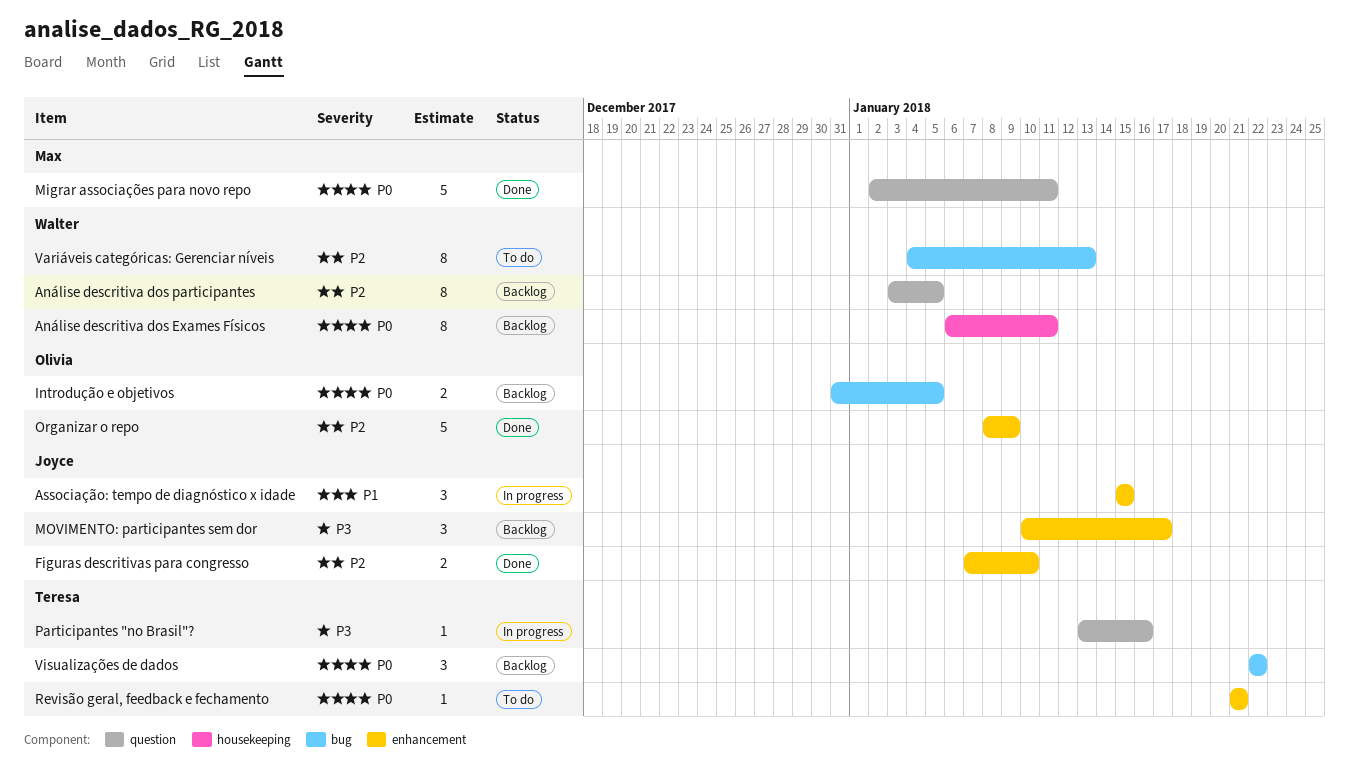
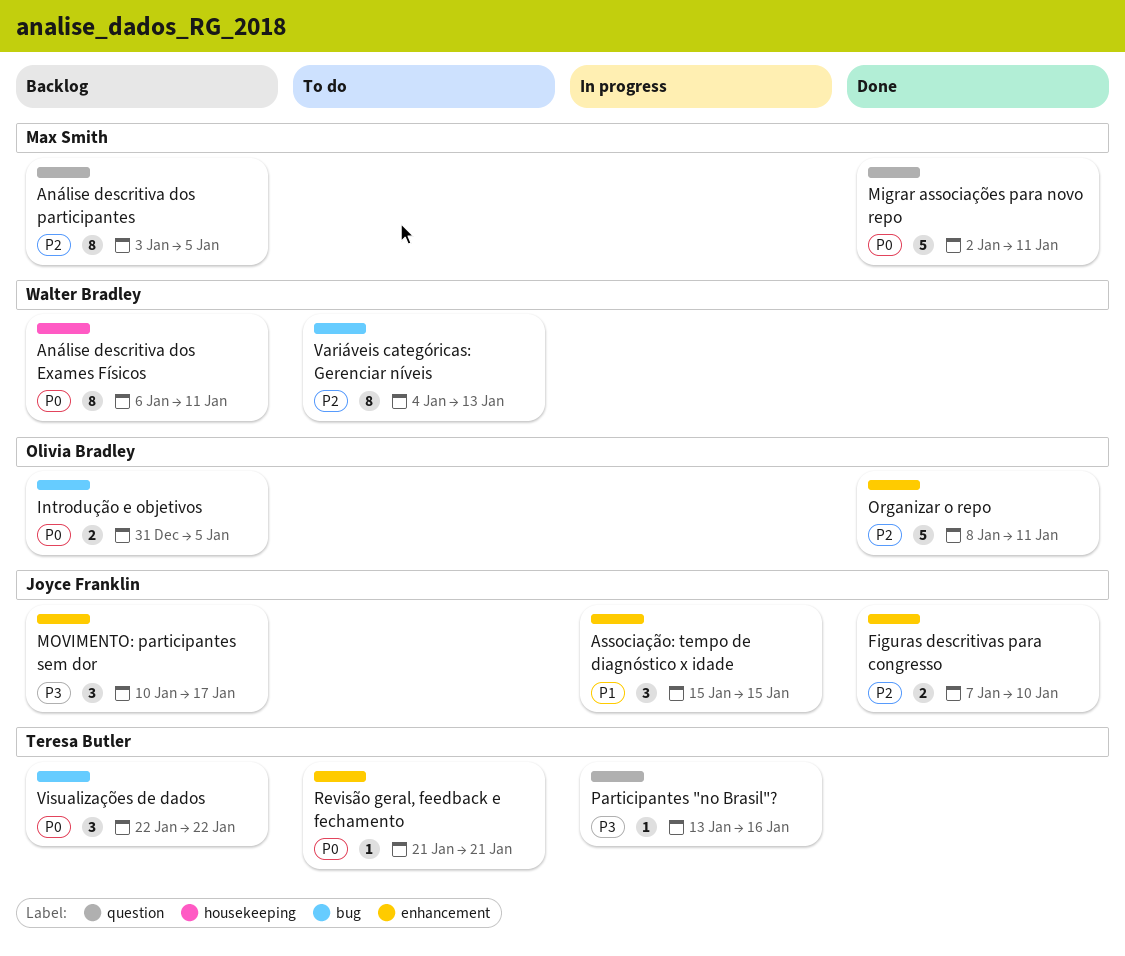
Análise descritiva dos participantes, owner: Walter Bradley -> Max Smith
Organizar o repo, due: Jan 9 -> Jan 11

